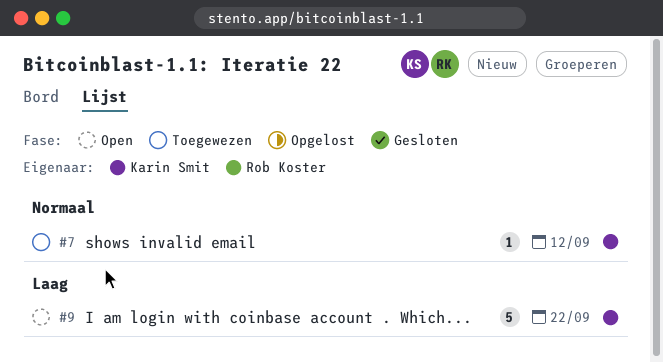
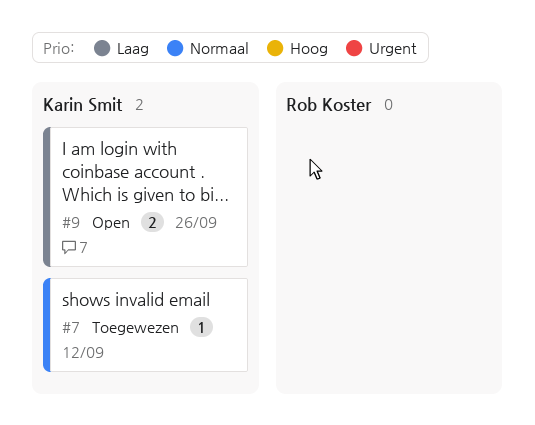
#9, estimate: 5 -> 2
#9, due: Sep 22 -> Sep 26

